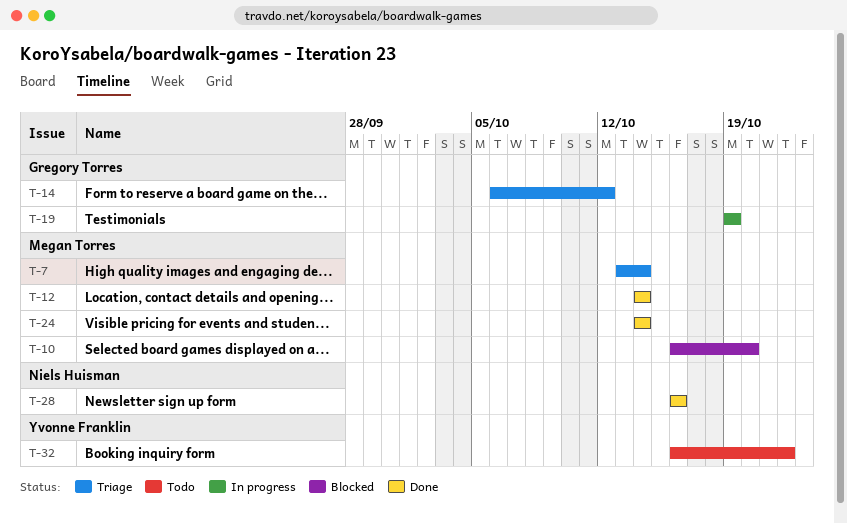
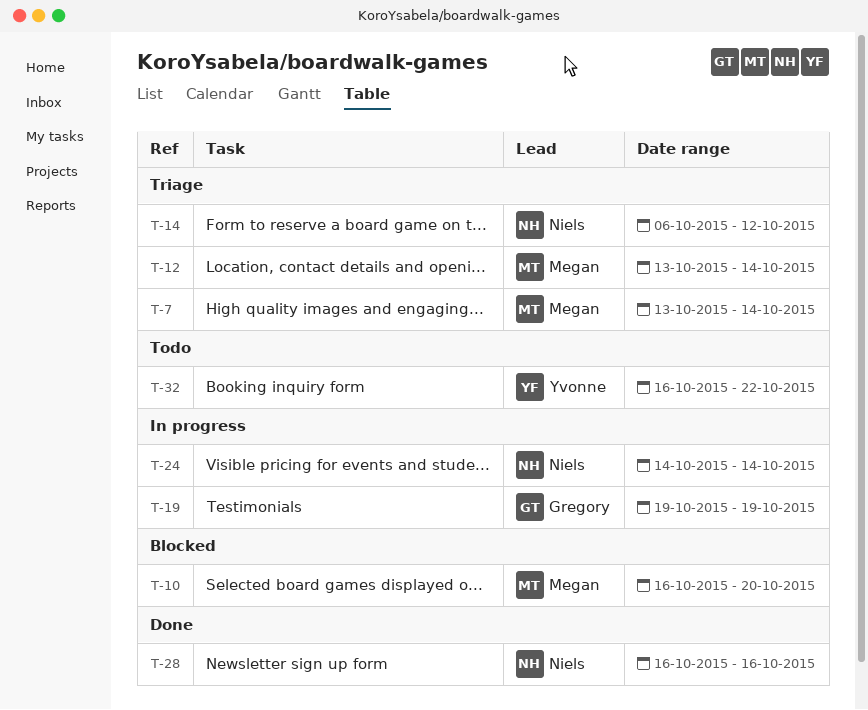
T-12, status: Done -> Triage
T-12, start: Oct 14 -> Oct 13
T-14, owner: Gregory Torres -> Niels Huisman
T-24, status: Done -> In progress
T-24, owner: Megan Torres -> Niels Huisman

